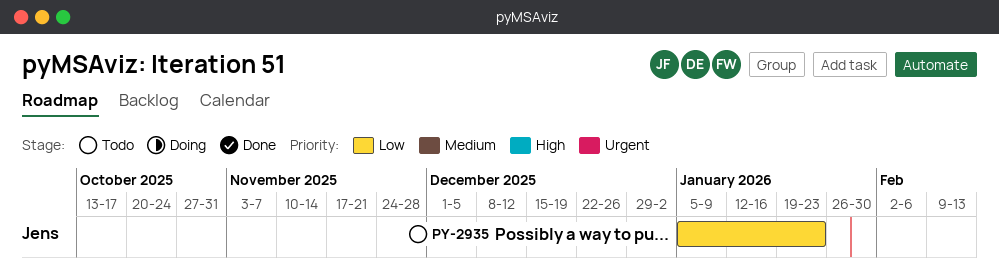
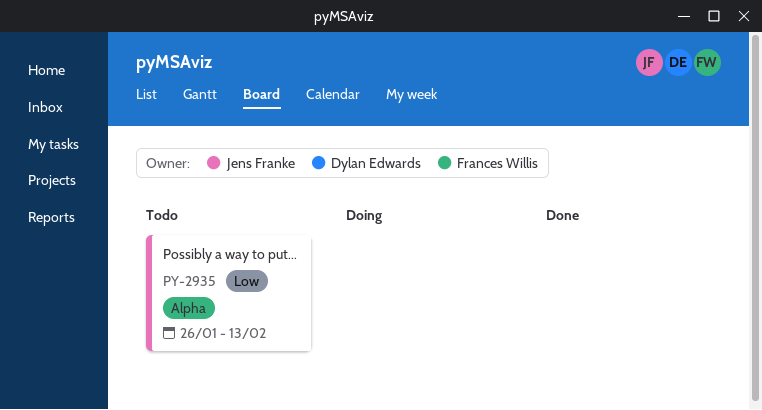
PY-2935, start: Jan 5 -> Jan 26
PY-2935, due: Jan 23 -> Feb 13

